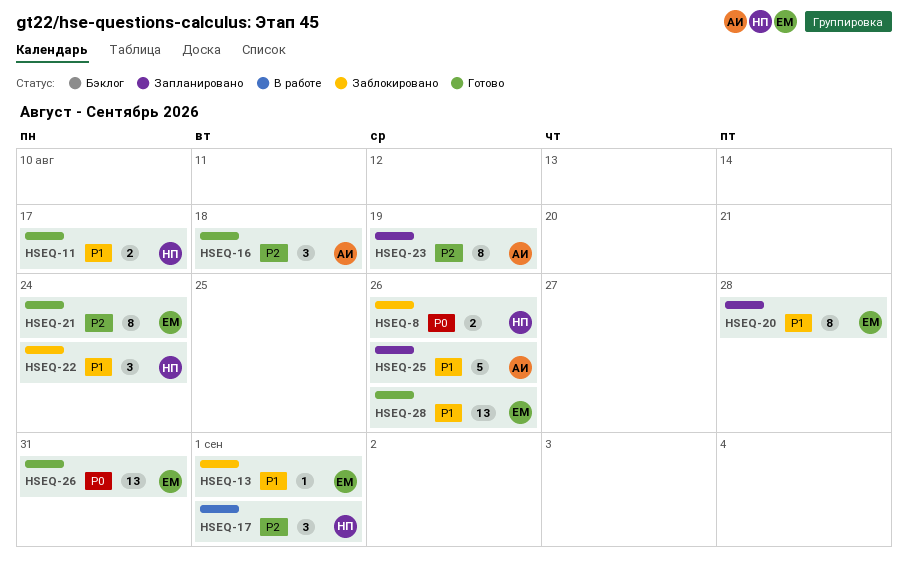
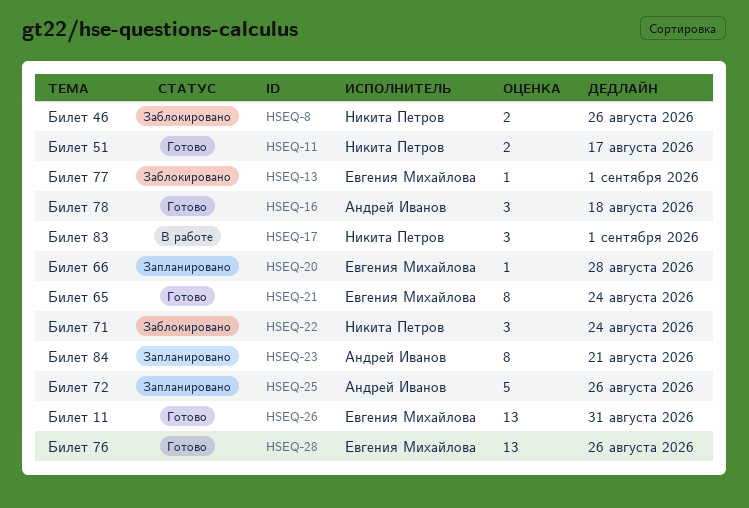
HSEQ-20, estimate: 8 -> 1
HSEQ-23, due: Aug 19 -> Aug 21

